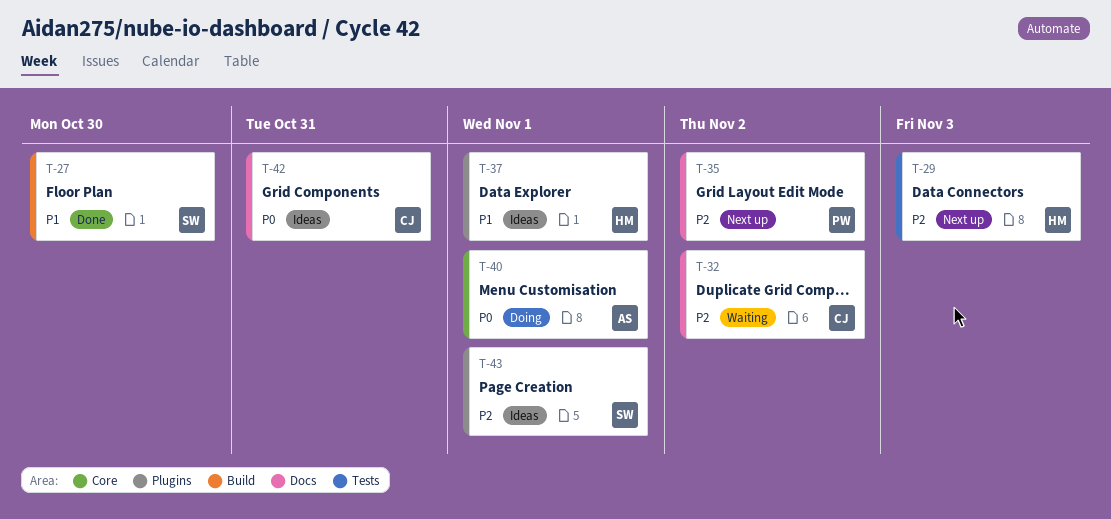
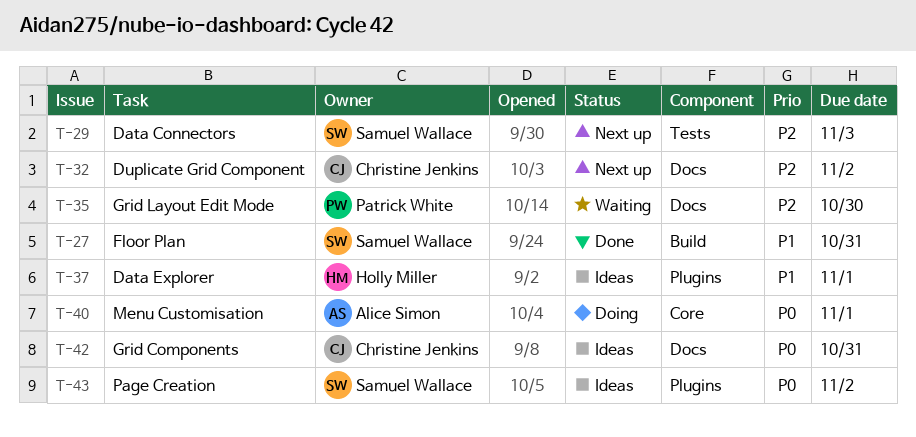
T-27, due: Oct 30 -> Oct 31
T-29, owner: Holly Miller -> Samuel Wallace
T-32, status: Waiting -> Next up
T-35, status: Next up -> Waiting
T-35, due: Nov 2 -> Oct 30
T-43, priority: P2 -> P0
T-43, due: Nov 1 -> Nov 2

